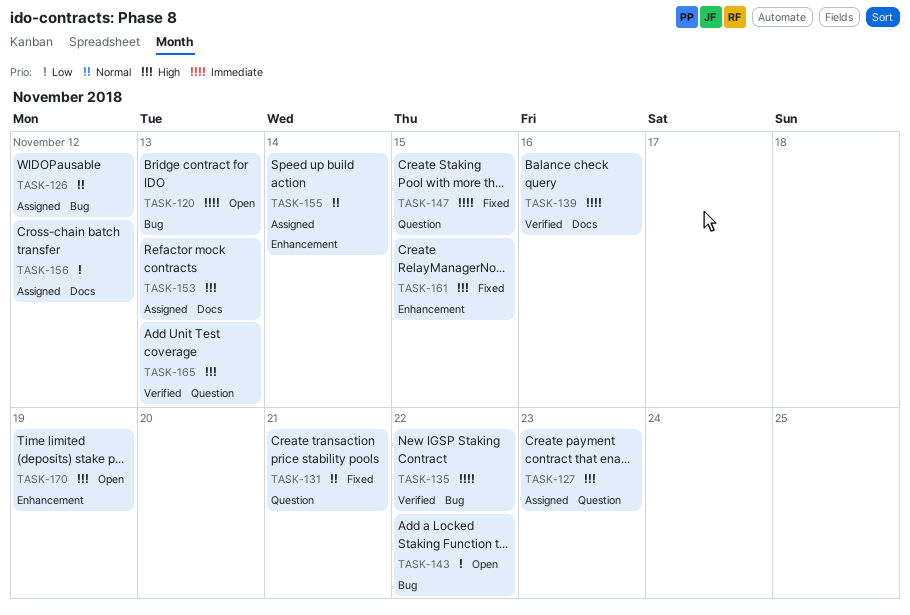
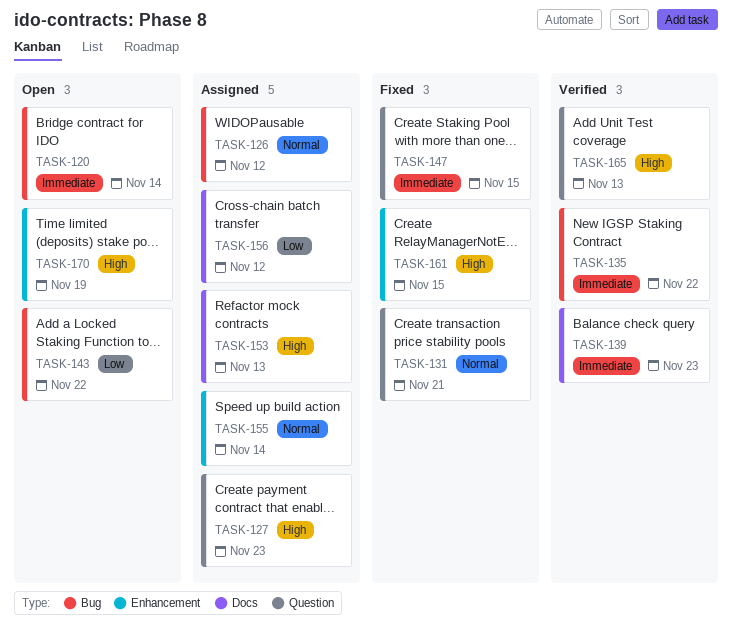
TASK-120, due: Nov 13 -> Nov 14
TASK-139, due: Nov 16 -> Nov 23

